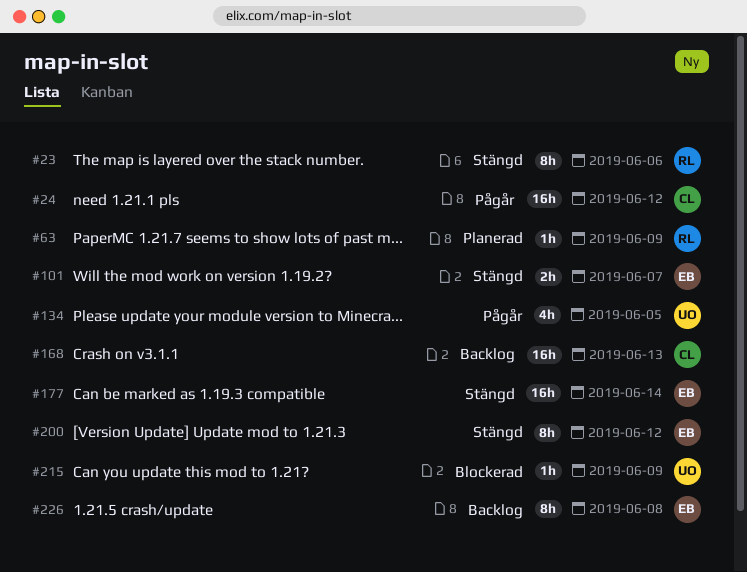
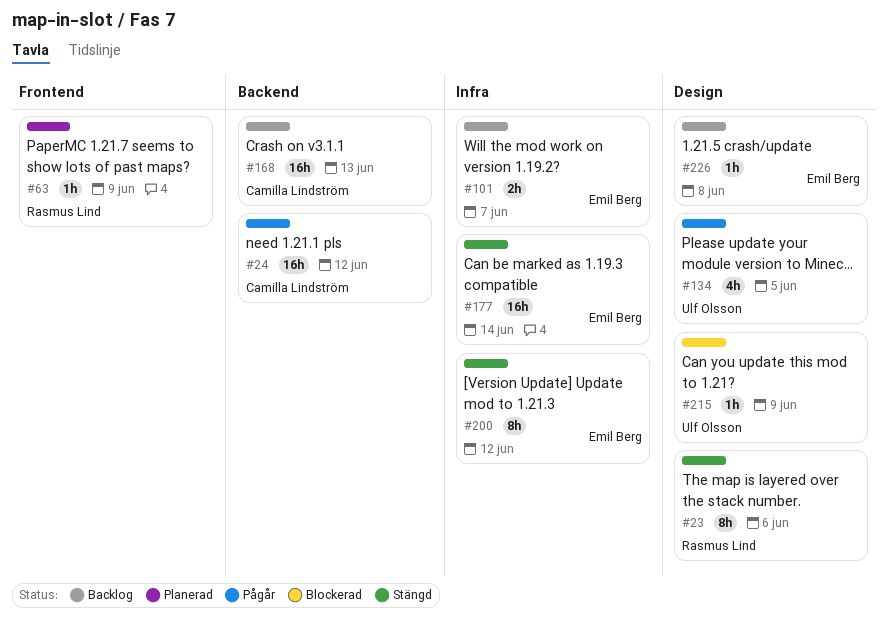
#101, status: Stängd -> Backlog
#226, estimate: 8h -> 1h

